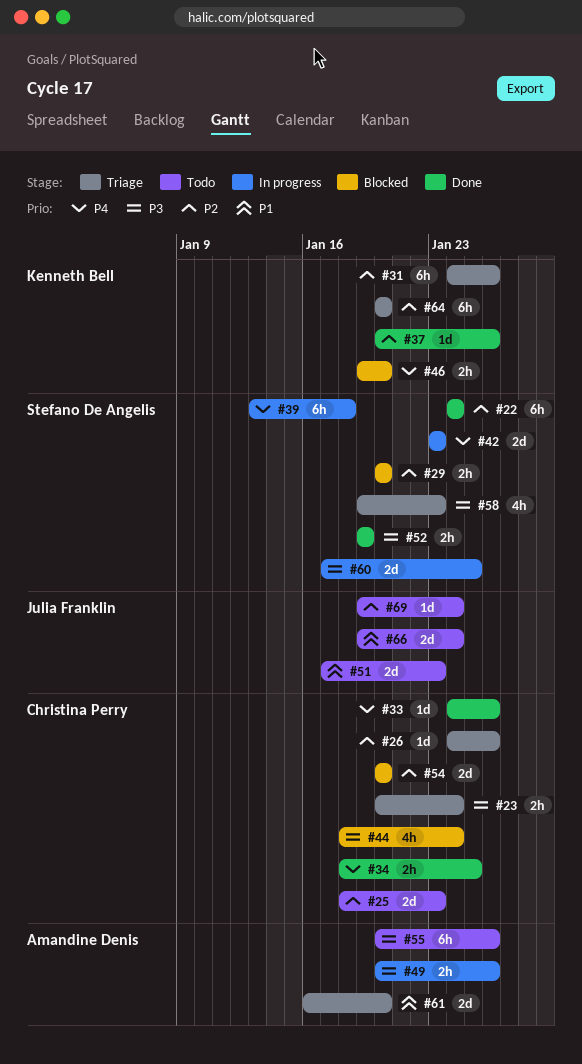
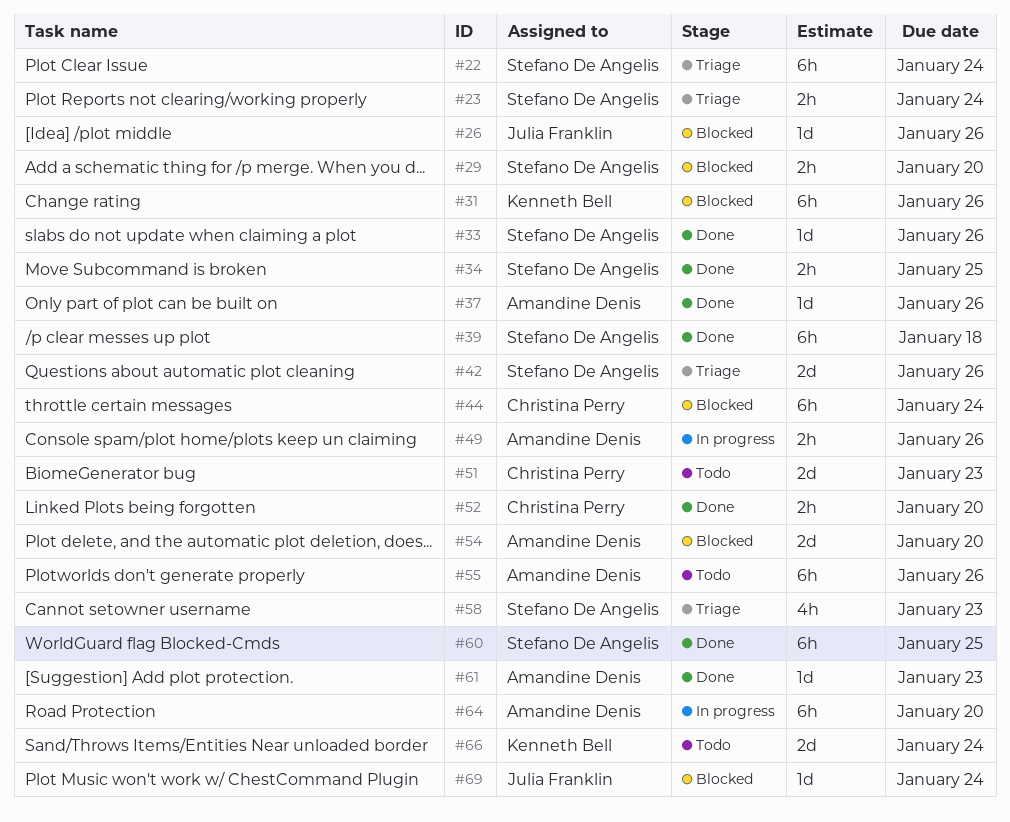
#22, status: Done -> Triage
#23, owner: Christina Perry -> Stefano De Angelis
#25: present -> none
#26, status: Triage -> Blocked
#26, owner: Christina Perry -> Julia Franklin
#31, status: Triage -> Blocked
#33, owner: Christina Perry -> Stefano De Angelis
#34, owner: Christina Perry -> Stefano De Angelis
#37, owner: Kenneth Bell -> Amandine Denis
#39, status: In progress -> Done
#42, status: In progress -> Triage
#42, due: Jan 23 -> Jan 26
#44, estimate: 4h -> 6h
#46: present -> none
#51, owner: Julia Franklin -> Christina Perry
#52, owner: Stefano De Angelis -> Christina Perry
#52, due: Jan 19 -> Jan 20
#54, owner: Christina Perry -> Amandine Denis
#60, status: In progress -> Done
#60, estimate: 2d -> 6h
#61, status: Triage -> Done
#61, estimate: 2d -> 1d
#61, due: Jan 20 -> Jan 23
#64, status: Triage -> In progress
#64, owner: Kenneth Bell -> Amandine Denis
#66, owner: Julia Franklin -> Kenneth Bell
#69, status: Todo -> Blocked

